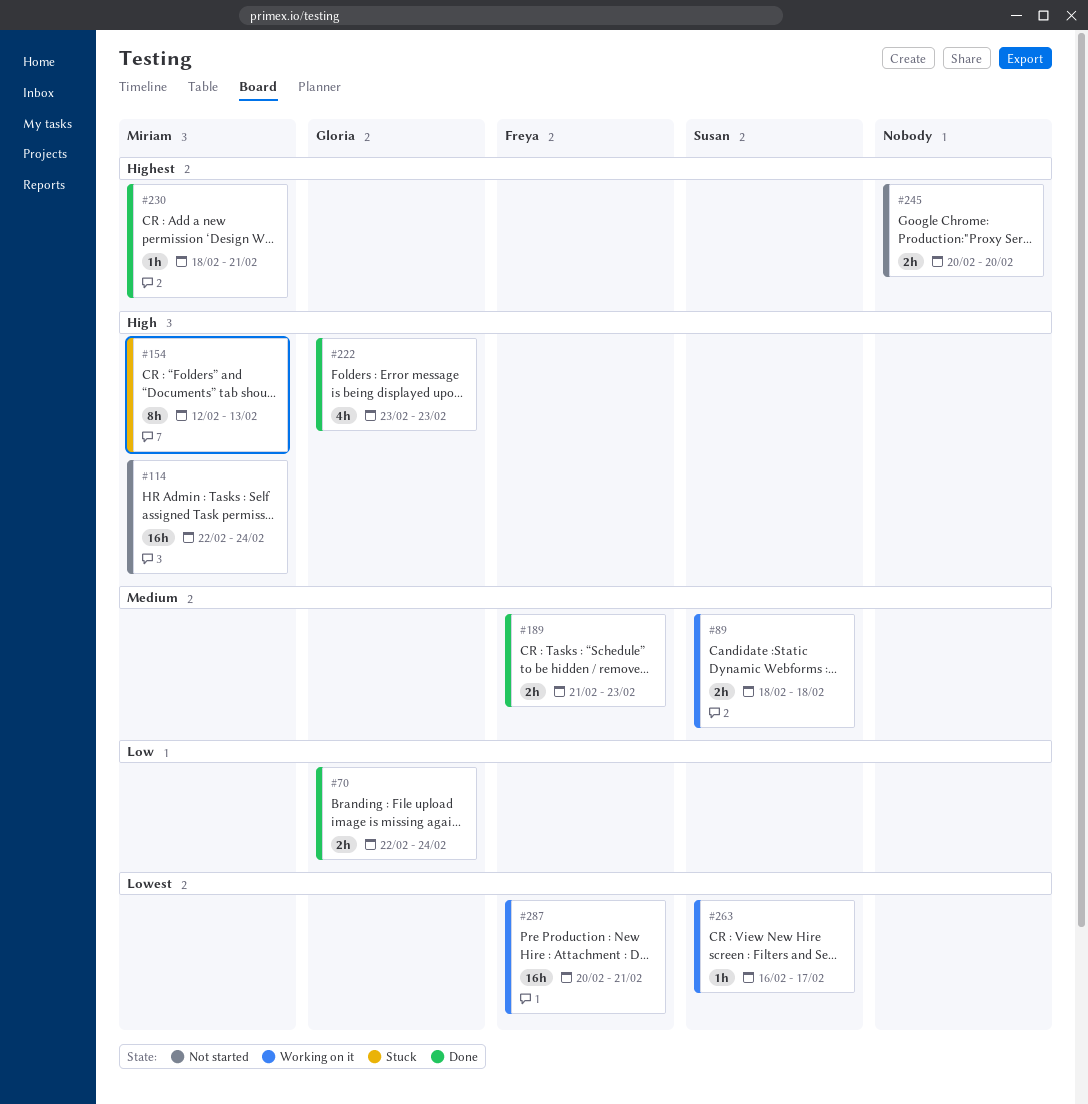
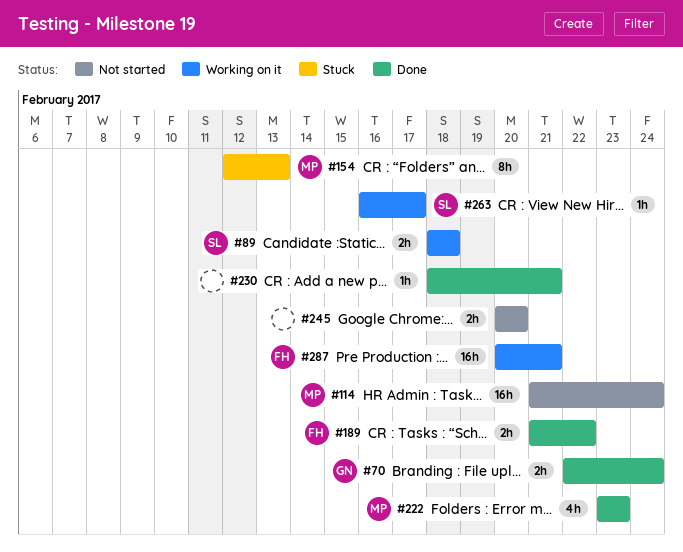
#114, start: Feb 22 -> Feb 21
#189, due: Feb 23 -> Feb 22
#222, owner: Gloria -> Miriam
#230, owner: Miriam -> none

